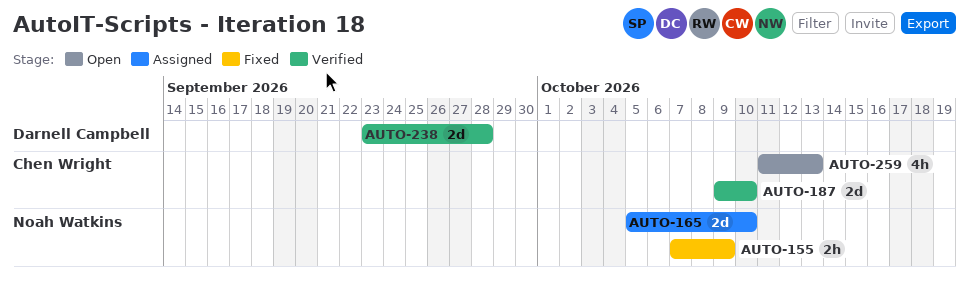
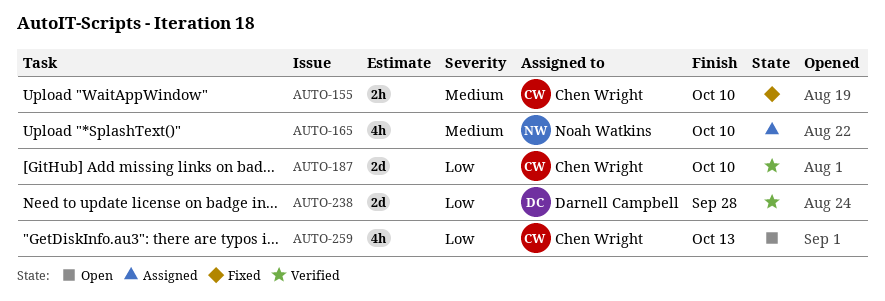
AUTO-155, owner: Noah Watkins -> Chen Wright
AUTO-155, due: Oct 9 -> Oct 10
AUTO-165, estimate: 2d -> 4h

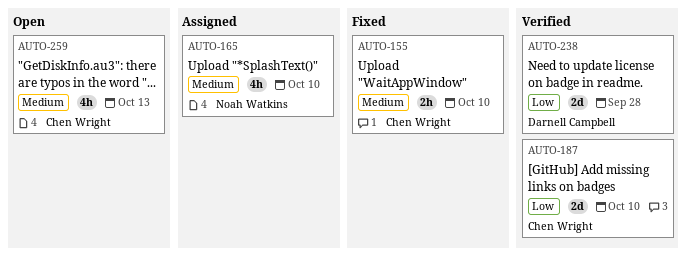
AUTO-259, priority: Low -> Medium

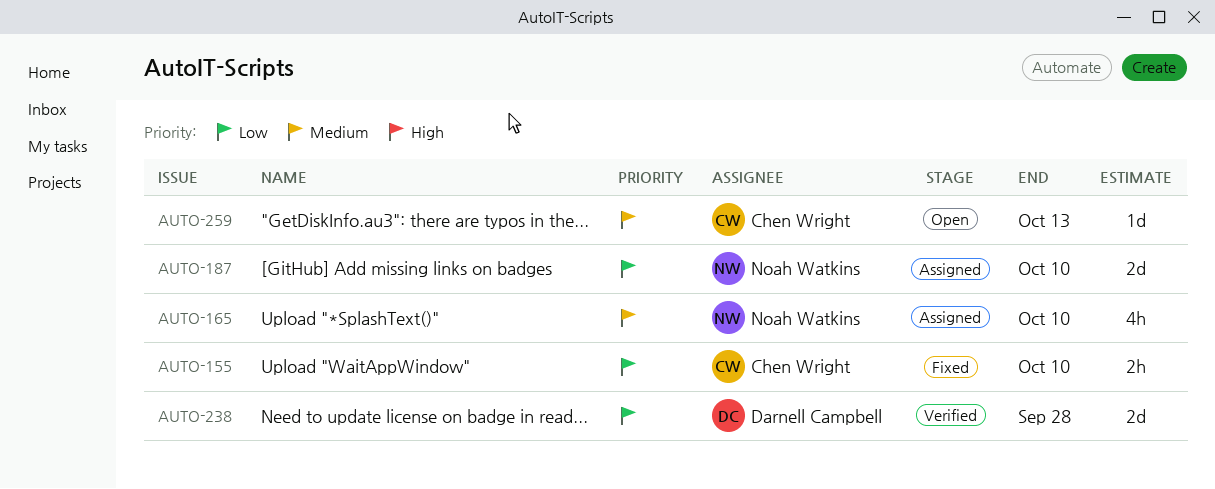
AUTO-155, priority: Medium -> Low
AUTO-187, status: Verified -> Assigned
AUTO-187, owner: Chen Wright -> Noah Watkins
AUTO-259, estimate: 4h -> 1d

